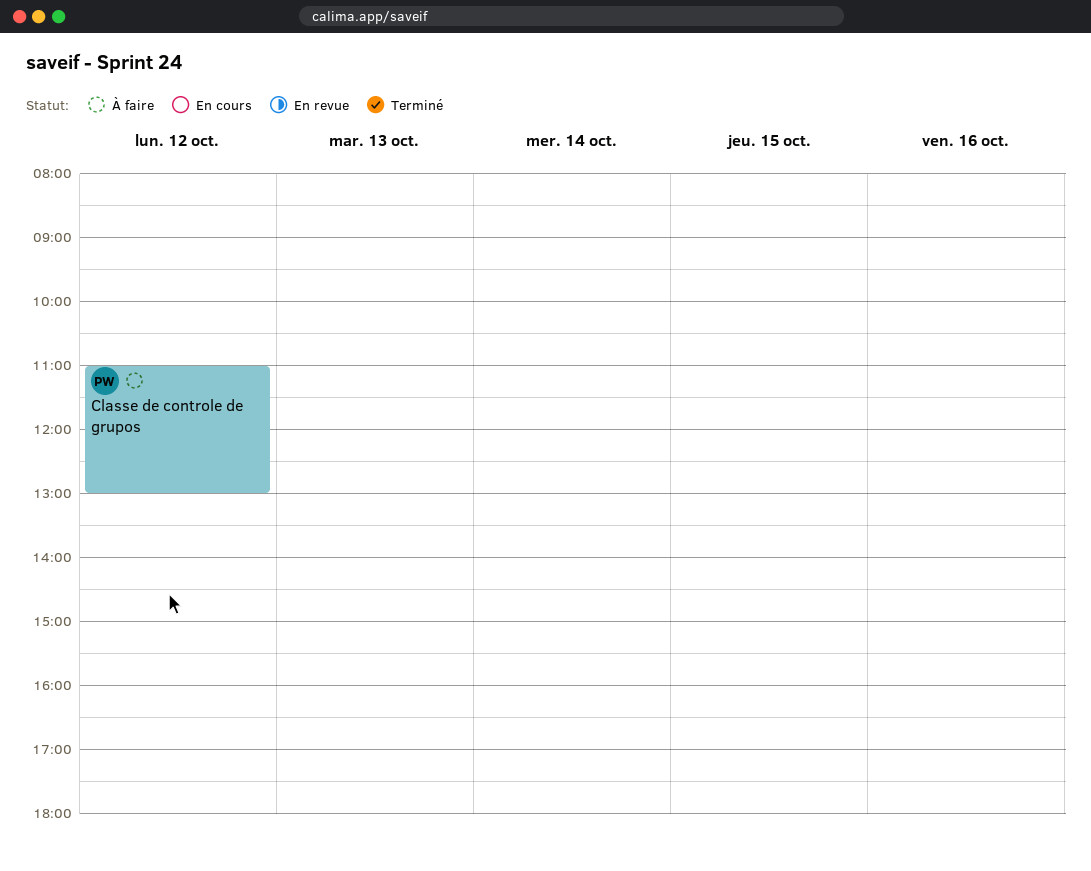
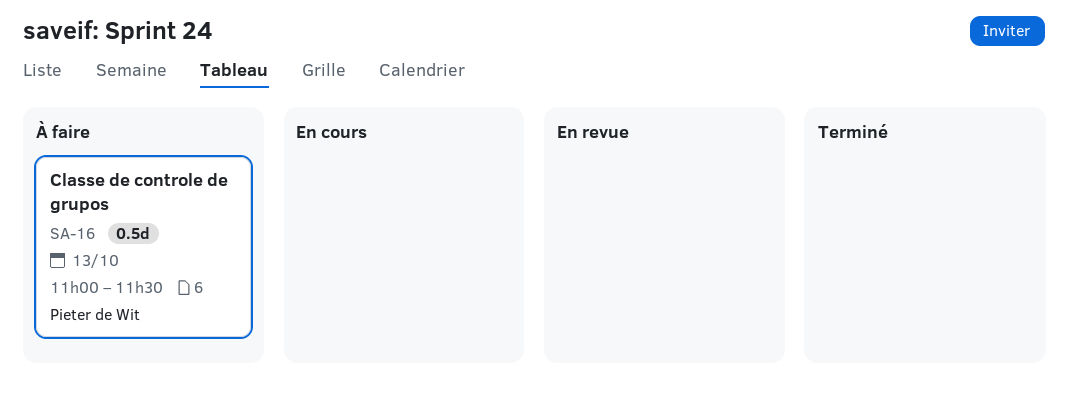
Classe de controle de grupos, day: Oct 12 -> Oct 13
Classe de controle de grupos, ends: 13:00 -> 11:30

